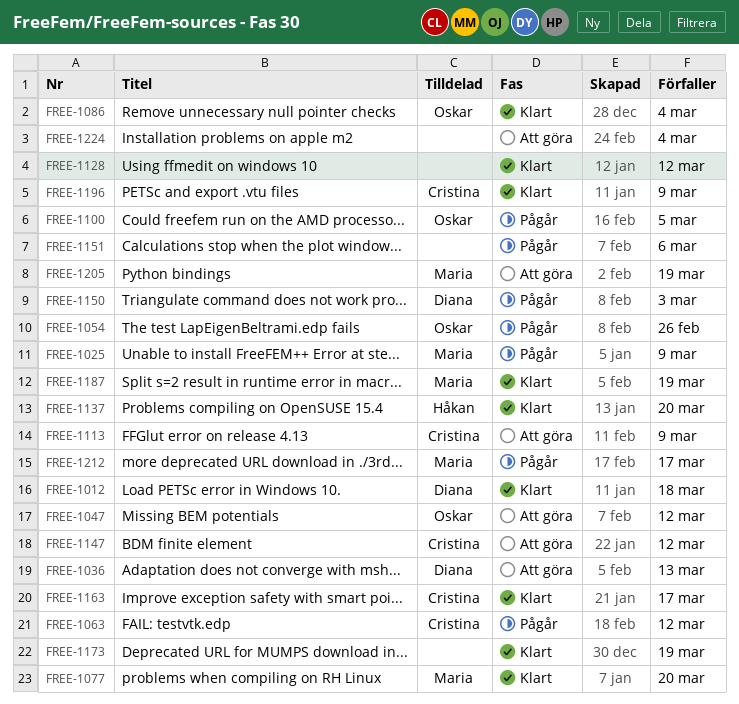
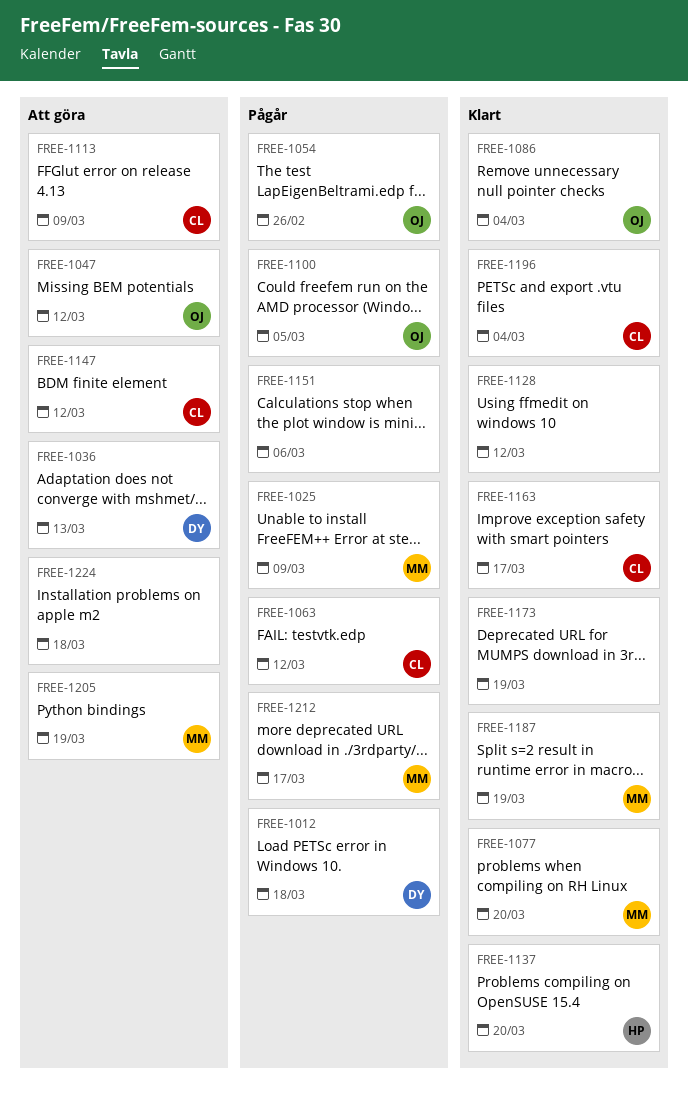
FREE-1012, status: Klart -> Pågår
FREE-1150: present -> none
FREE-1196, due: Mar 9 -> Mar 4
FREE-1224, due: Mar 4 -> Mar 18

